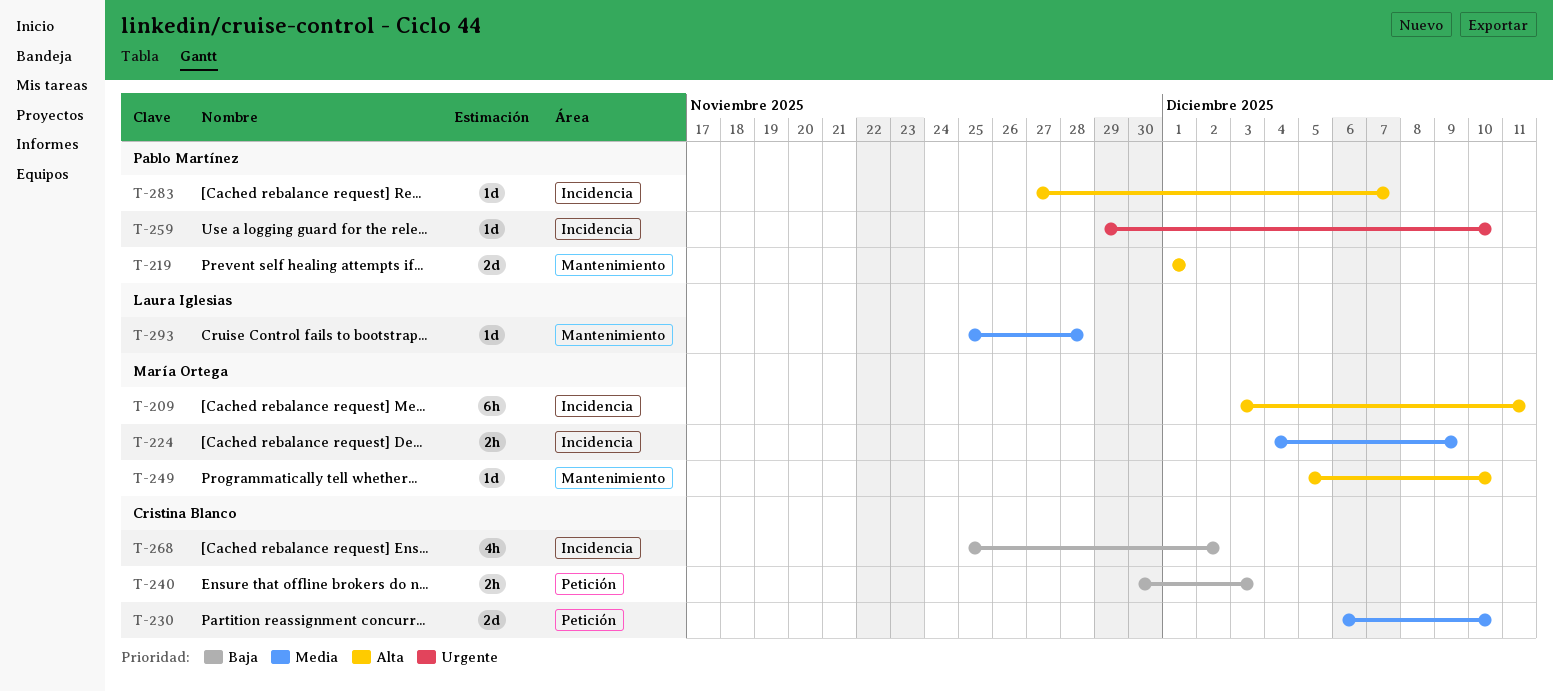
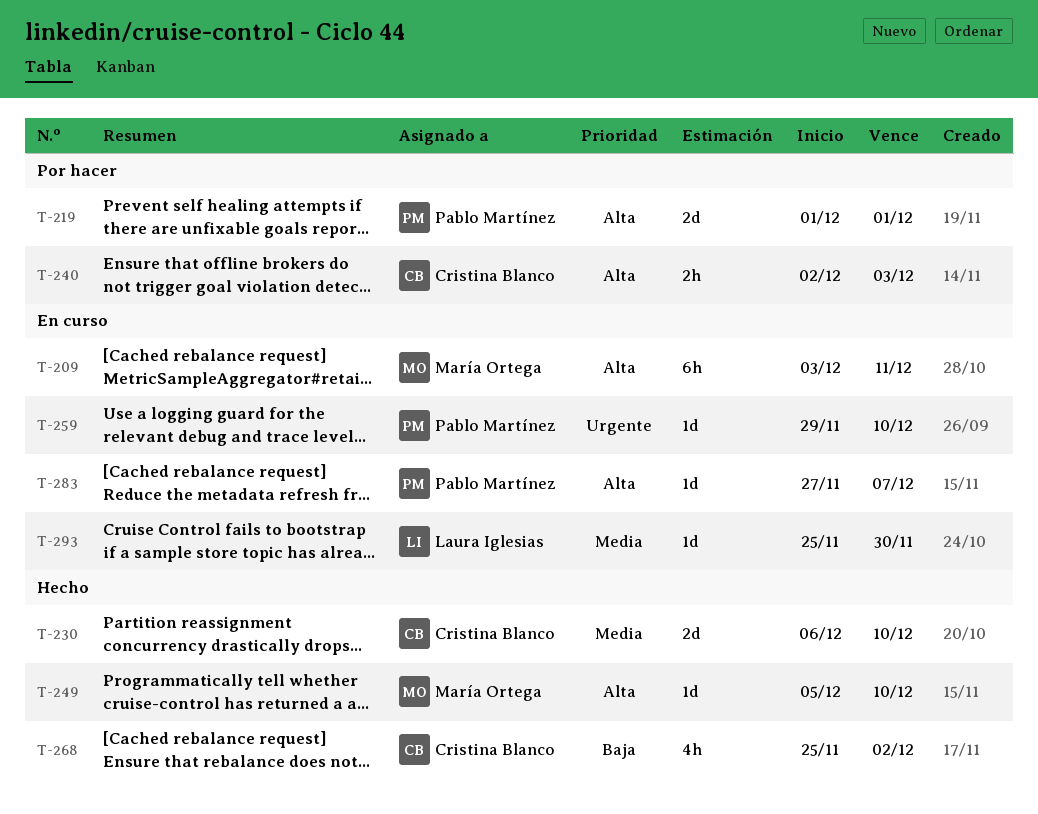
T-224: present -> none
T-240, priority: Baja -> Alta
T-240, start: Nov 30 -> Dec 2
T-293, due: Nov 28 -> Nov 30

